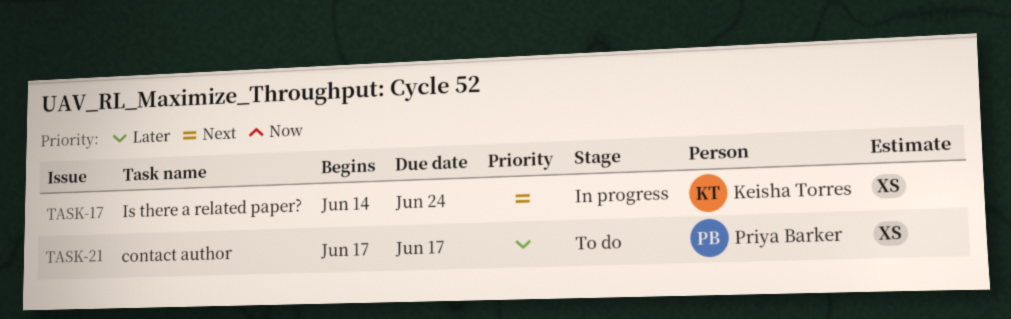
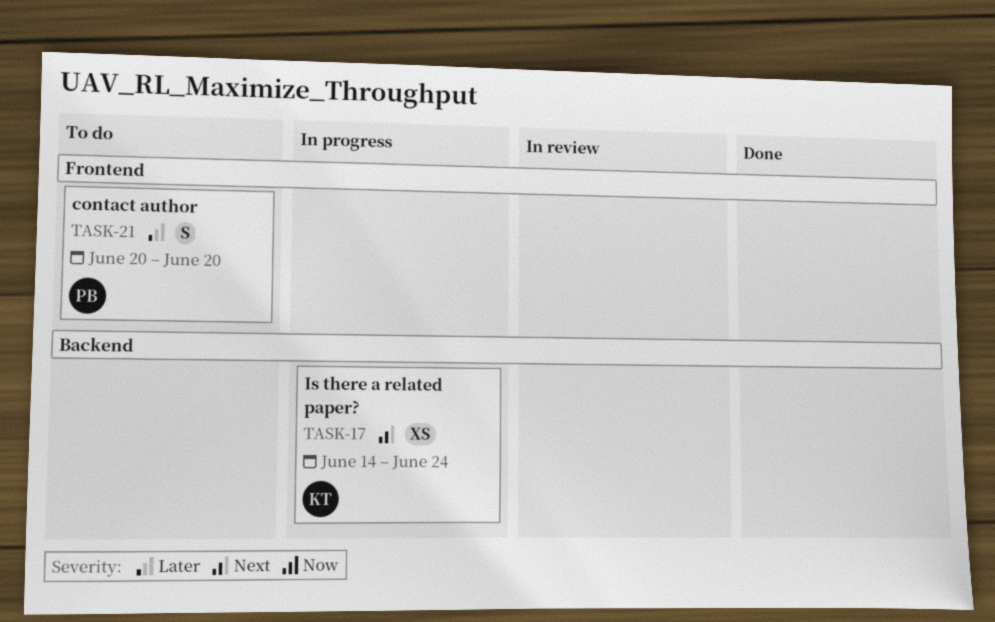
TASK-21, estimate: XS -> S
TASK-21, start: Jun 17 -> Jun 20
TASK-21, due: Jun 17 -> Jun 20

